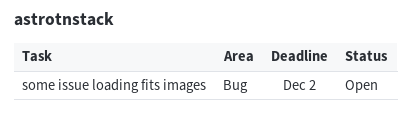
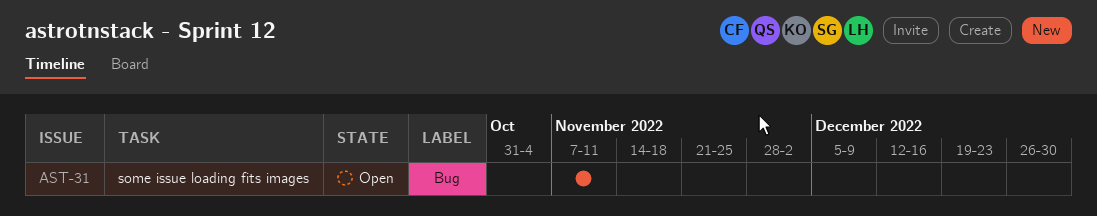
some issue loading fits images, due: Dec 2 -> Nov 11

